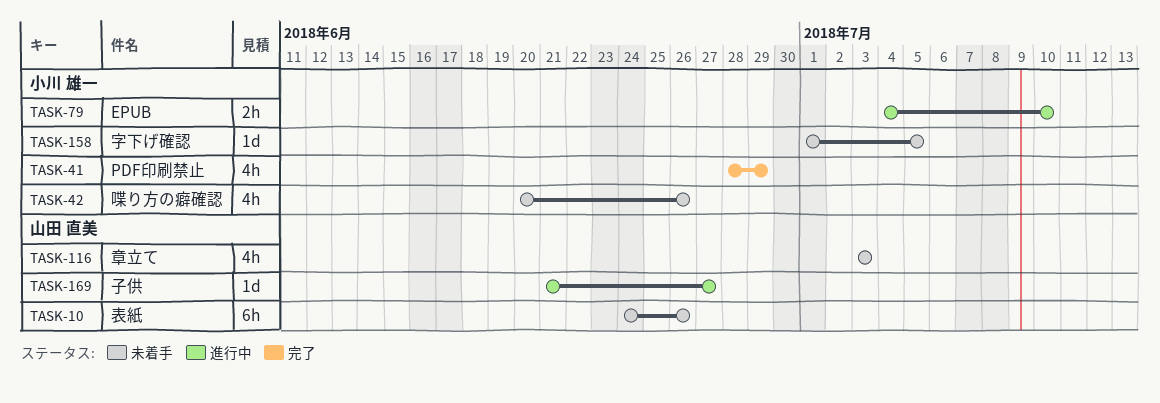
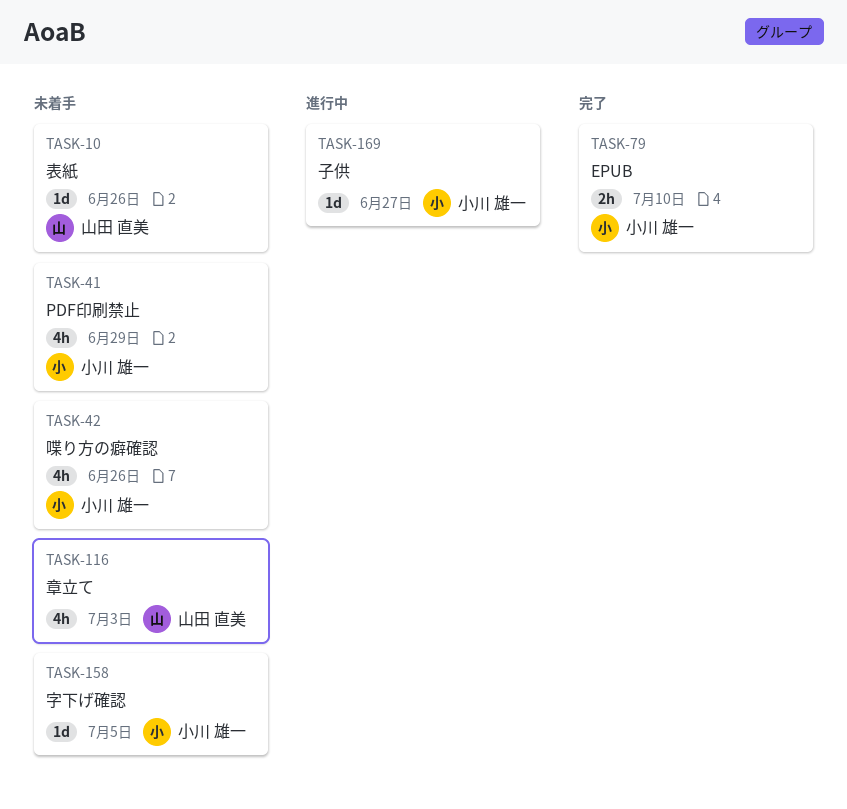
TASK-10, estimate: 6h -> 1d
TASK-41, status: 完了 -> 未着手
TASK-79, status: 進行中 -> 完了
TASK-169, owner: 山田 直美 -> 小川 雄一

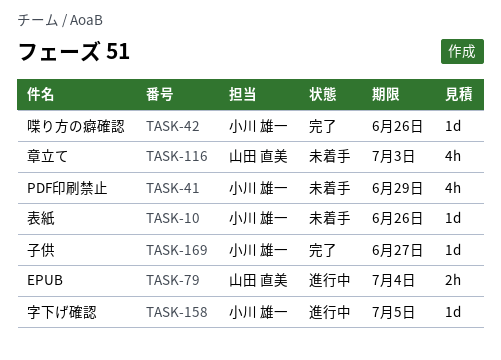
TASK-10, owner: 山田 直美 -> 小川 雄一
TASK-42, status: 未着手 -> 完了
TASK-42, estimate: 4h -> 1d
TASK-79, status: 完了 -> 進行中
TASK-79, owner: 小川 雄一 -> 山田 直美
TASK-79, due: Jul 10 -> Jul 4
TASK-158, status: 未着手 -> 進行中
TASK-169, status: 進行中 -> 完了

